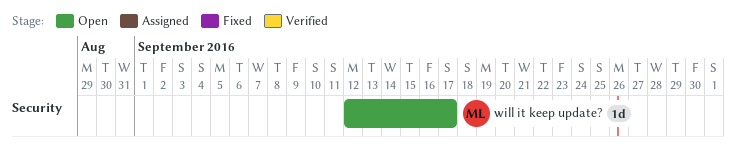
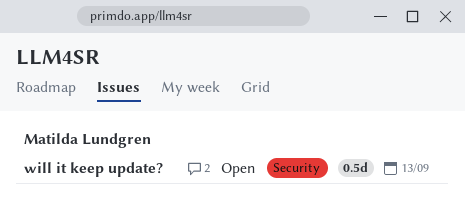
will it keep update?, estimate: 1d -> 0.5d
will it keep update?, due: Sep 17 -> Sep 13

